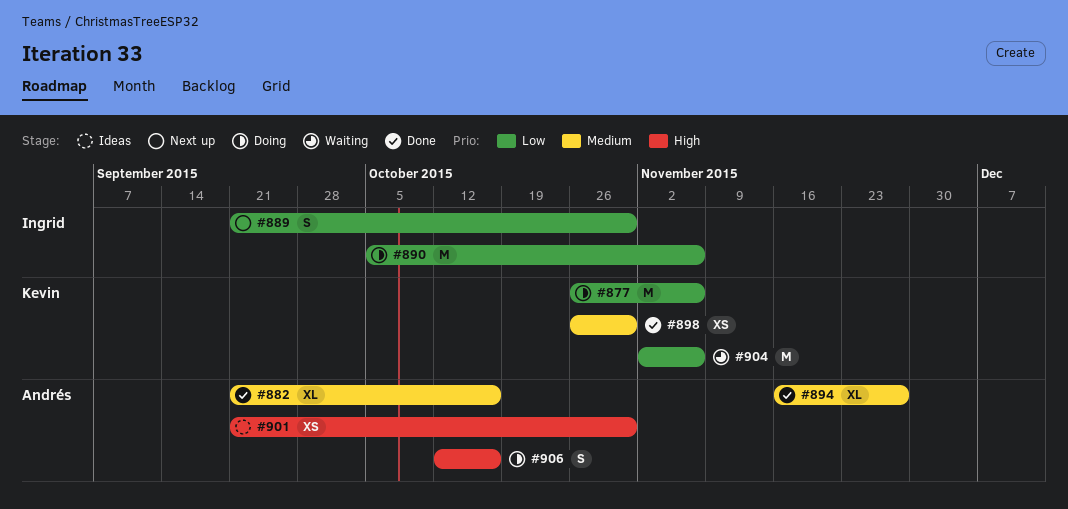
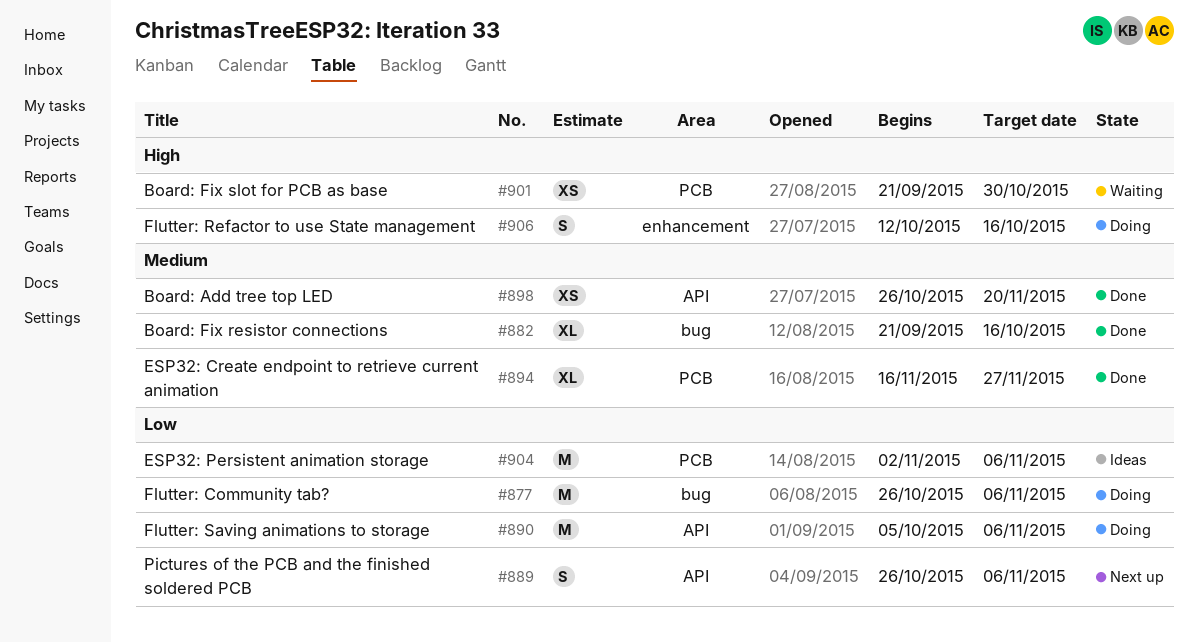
#889, start: Sep 21 -> Oct 26
#889, due: Oct 30 -> Nov 6
#898, due: Oct 30 -> Nov 20
#901, status: Ideas -> Waiting
#904, status: Waiting -> Ideas

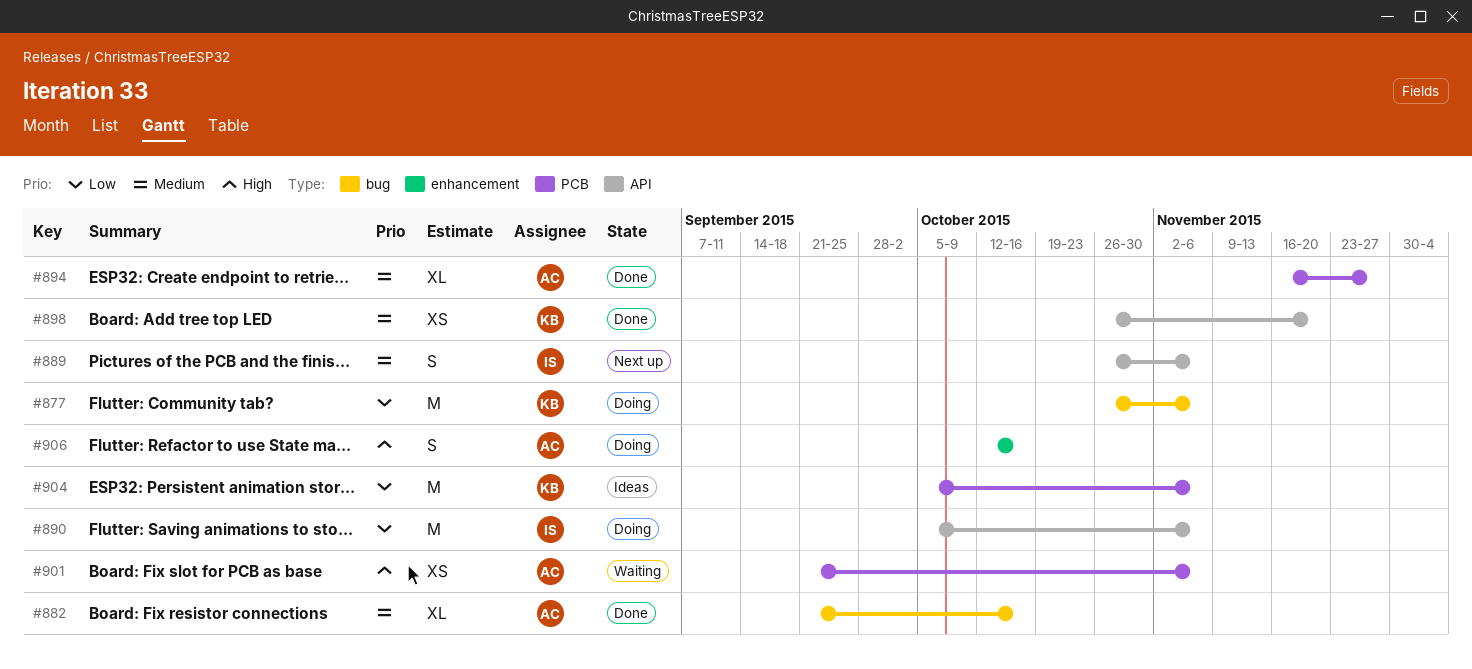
#889, priority: Low -> Medium
#901, due: Oct 30 -> Nov 6
#904, start: Nov 2 -> Oct 5

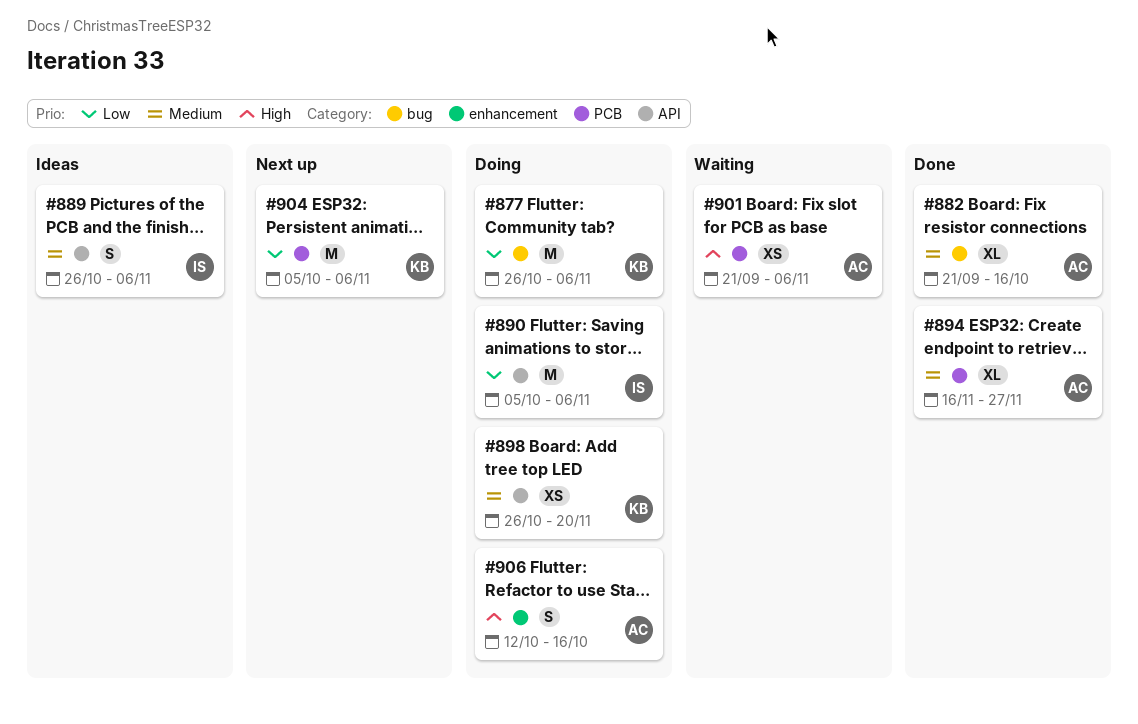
#889, status: Next up -> Ideas
#898, status: Done -> Doing
#904, status: Ideas -> Next up

